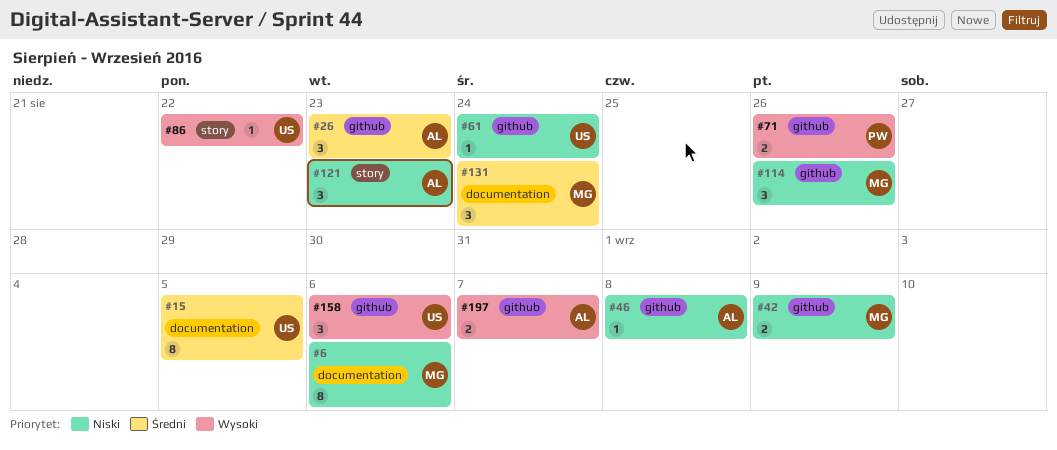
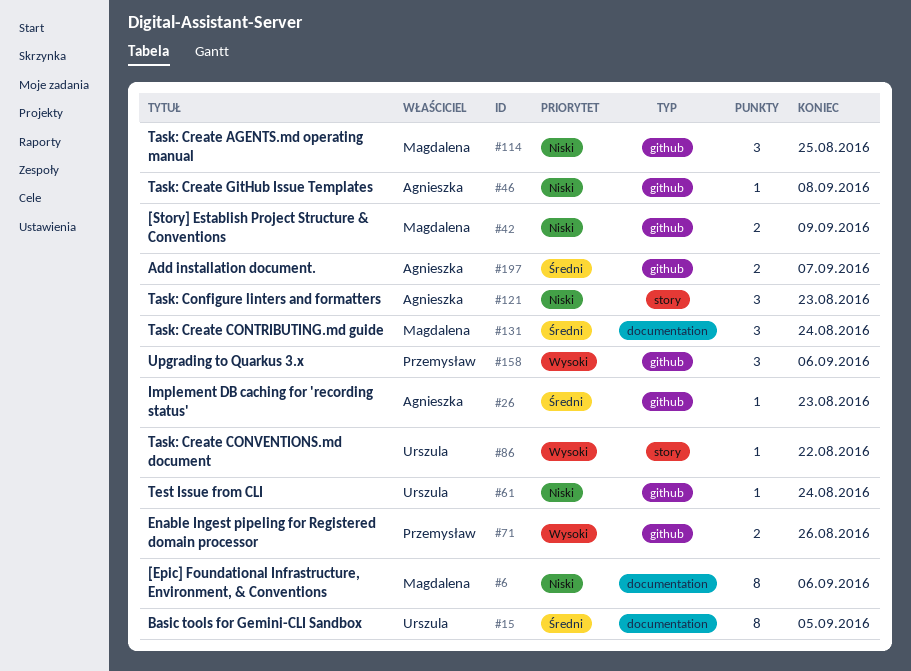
#26, estimate: 3 -> 1
#114, due: Aug 26 -> Aug 25
#158, owner: Urszula -> Przemysław
#197, priority: Wysoki -> Średni

